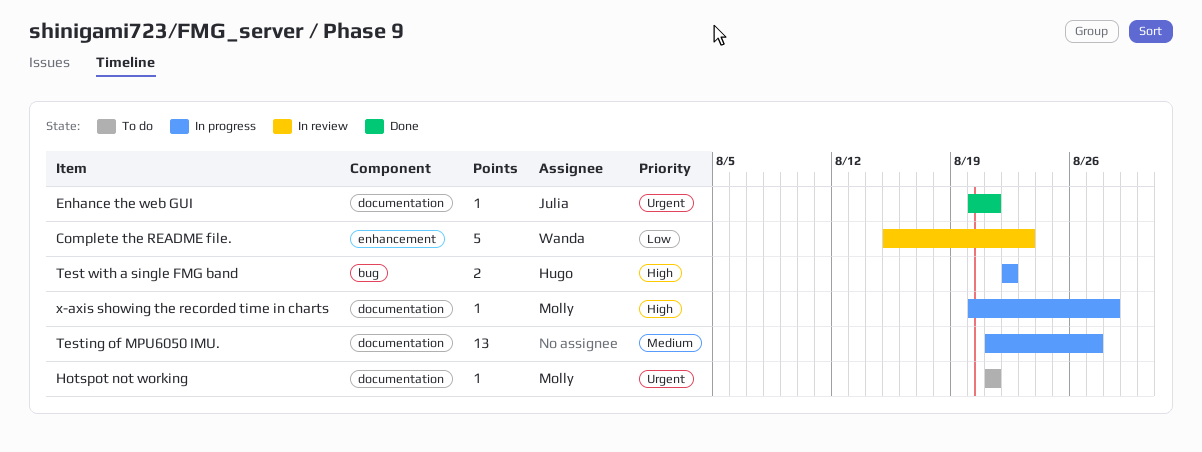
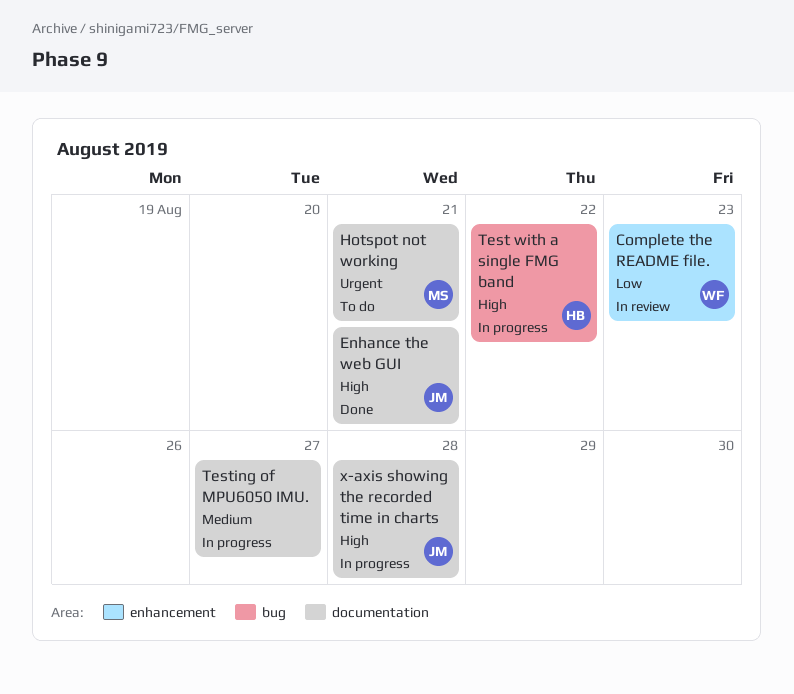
Enhance the web GUI, priority: Urgent -> High
x-axis showing the recorded time in charts, owner: Molly -> Julia

